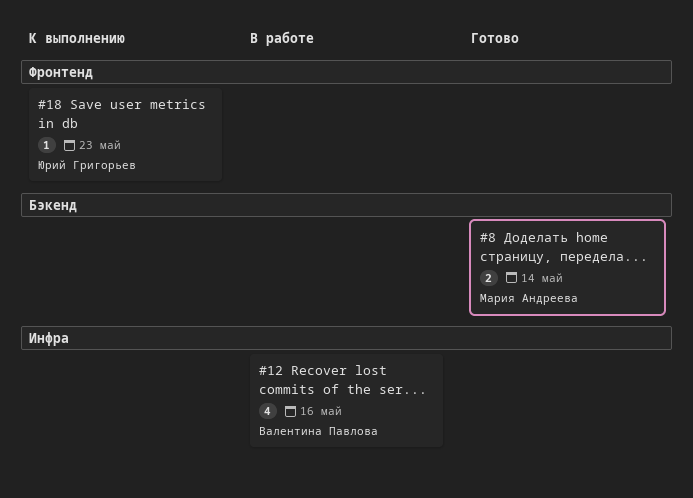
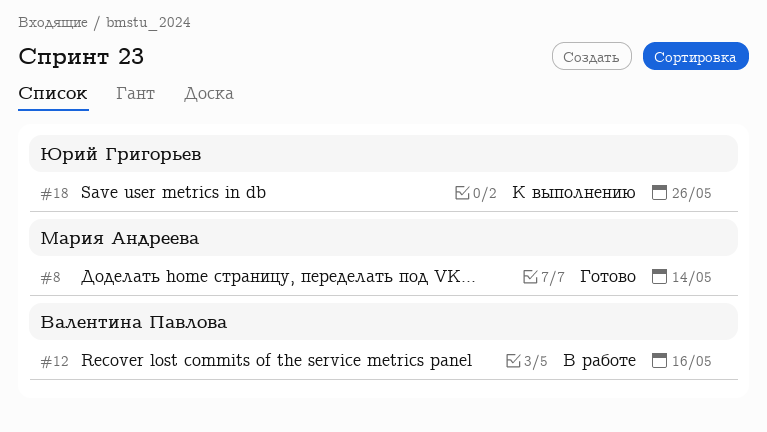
#18, due: May 23 -> May 26

